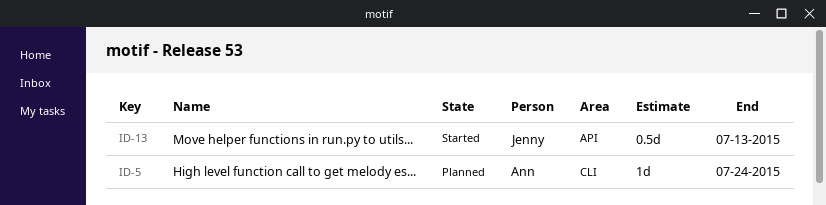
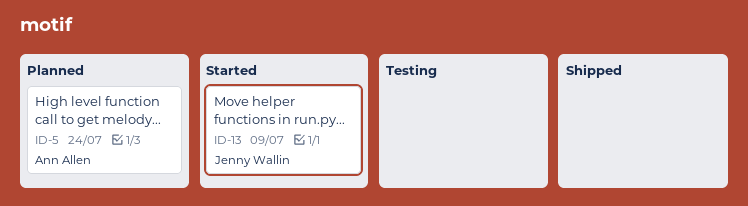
ID-13, due: Jul 13 -> Jul 9

